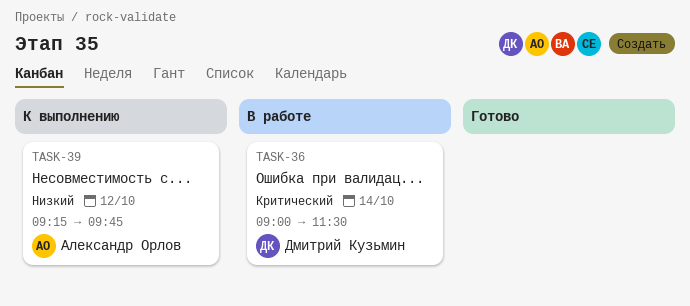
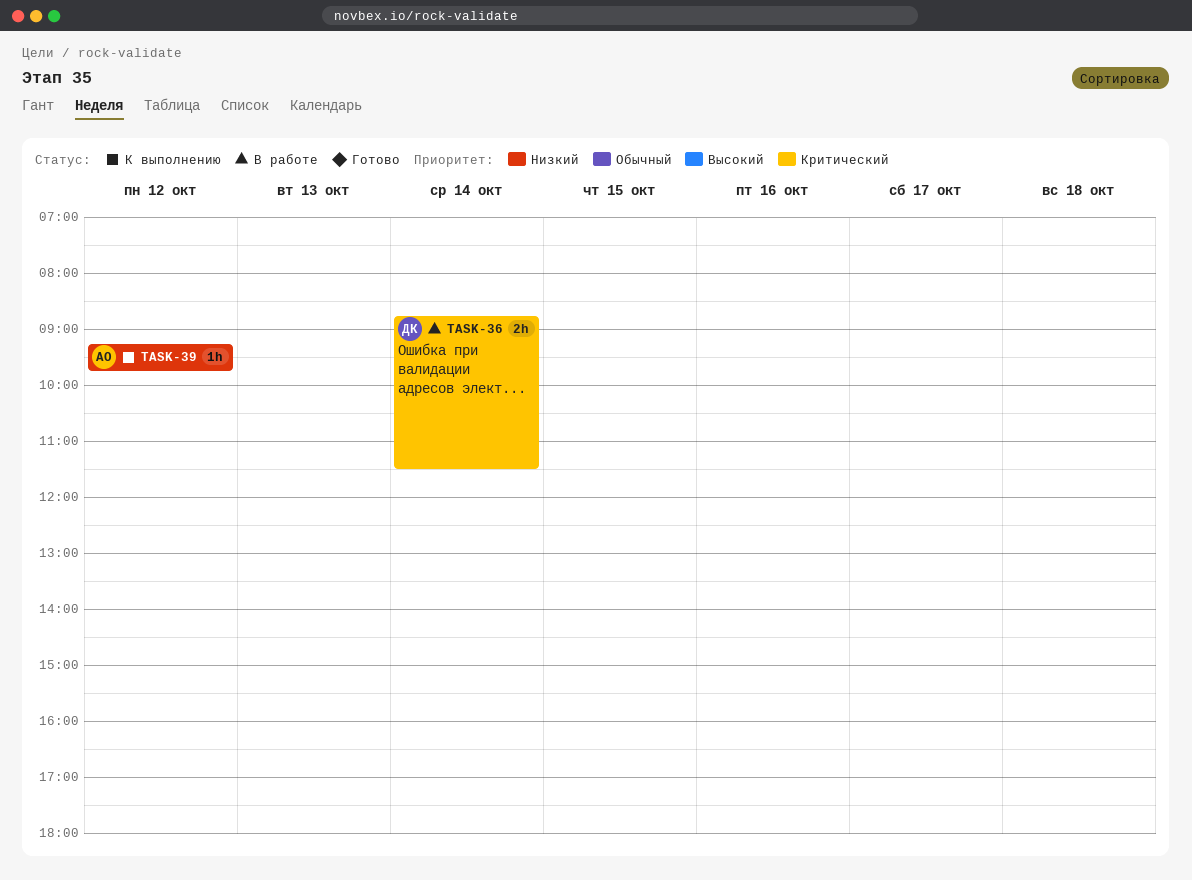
TASK-36, begins: 09:00 -> 08:45

